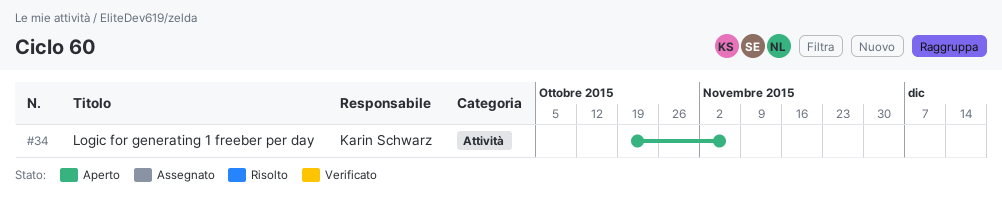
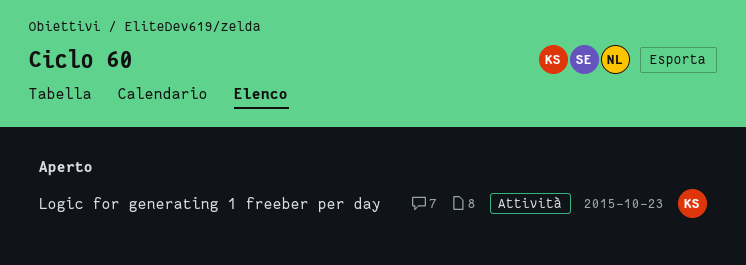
Logic for generating 1 freeber per day, due: Nov 6 -> Oct 23

